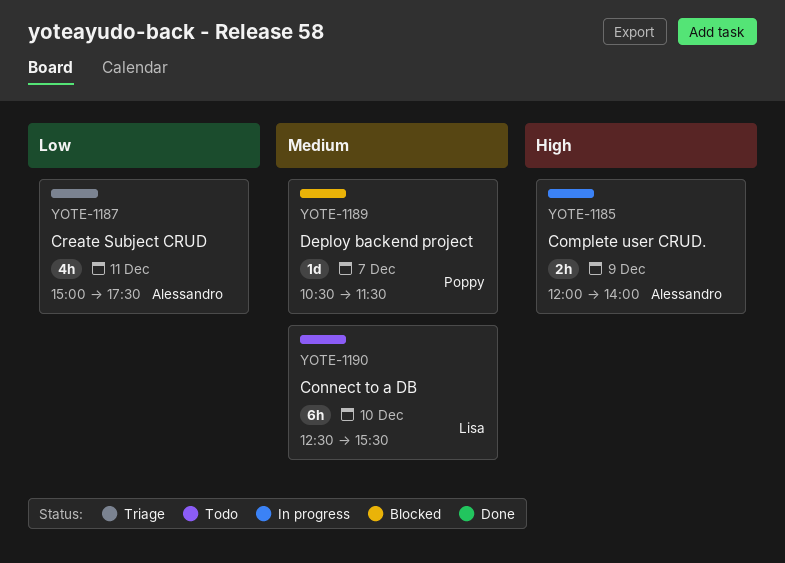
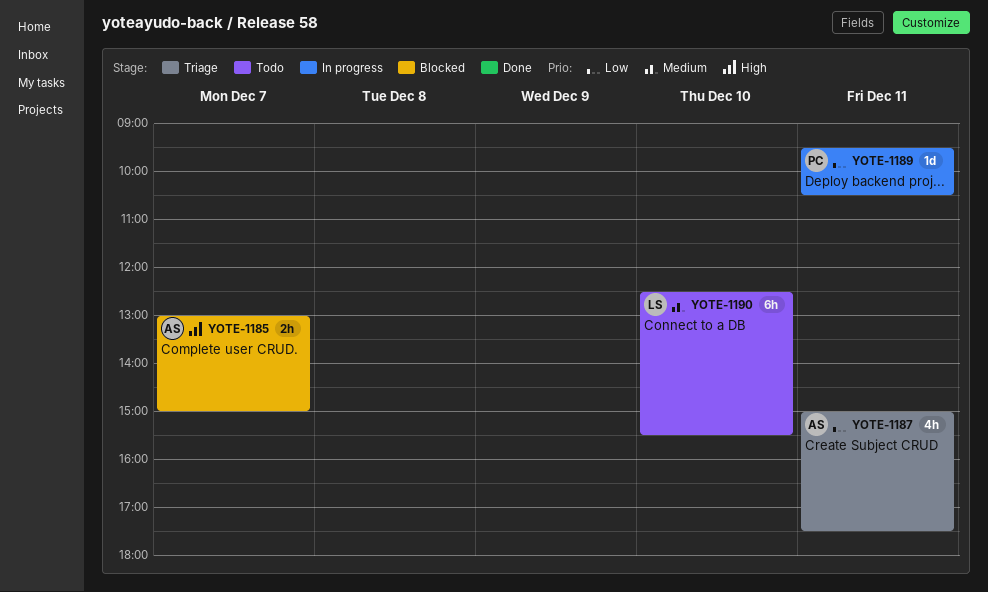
YOTE-1185, status: In progress -> Blocked
YOTE-1185, day: Dec 9 -> Dec 7
YOTE-1185, begins: 12:00 -> 13:00
YOTE-1185, ends: 14:00 -> 15:00
YOTE-1189, status: Blocked -> In progress
YOTE-1189, priority: Medium -> Low
YOTE-1189, day: Dec 7 -> Dec 11
YOTE-1189, begins: 10:30 -> 09:30
YOTE-1189, ends: 11:30 -> 10:30

